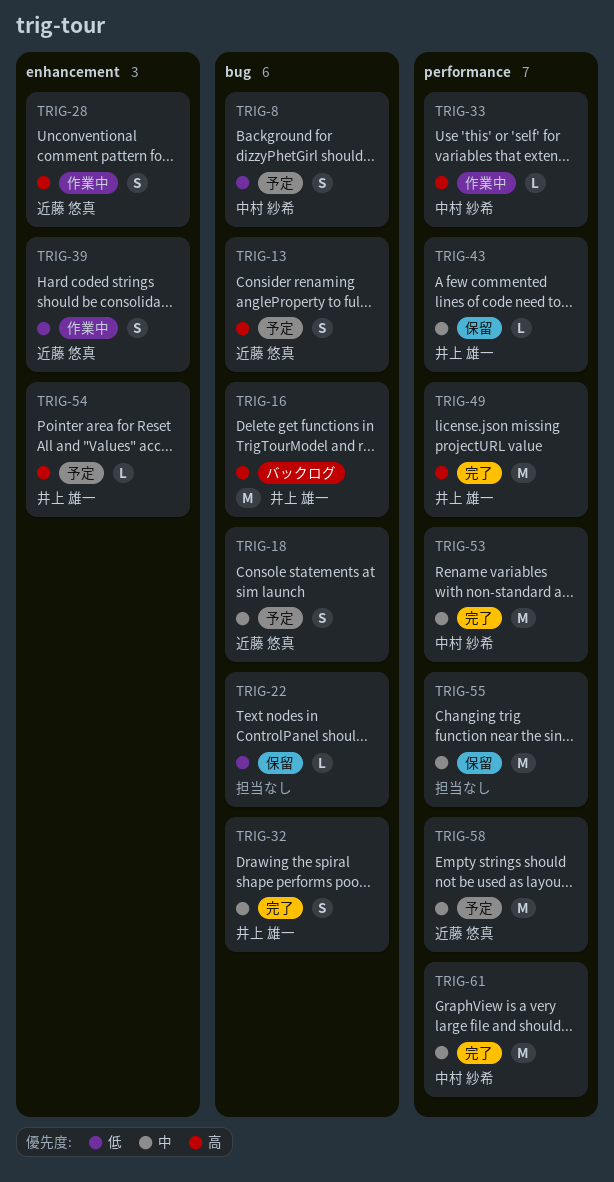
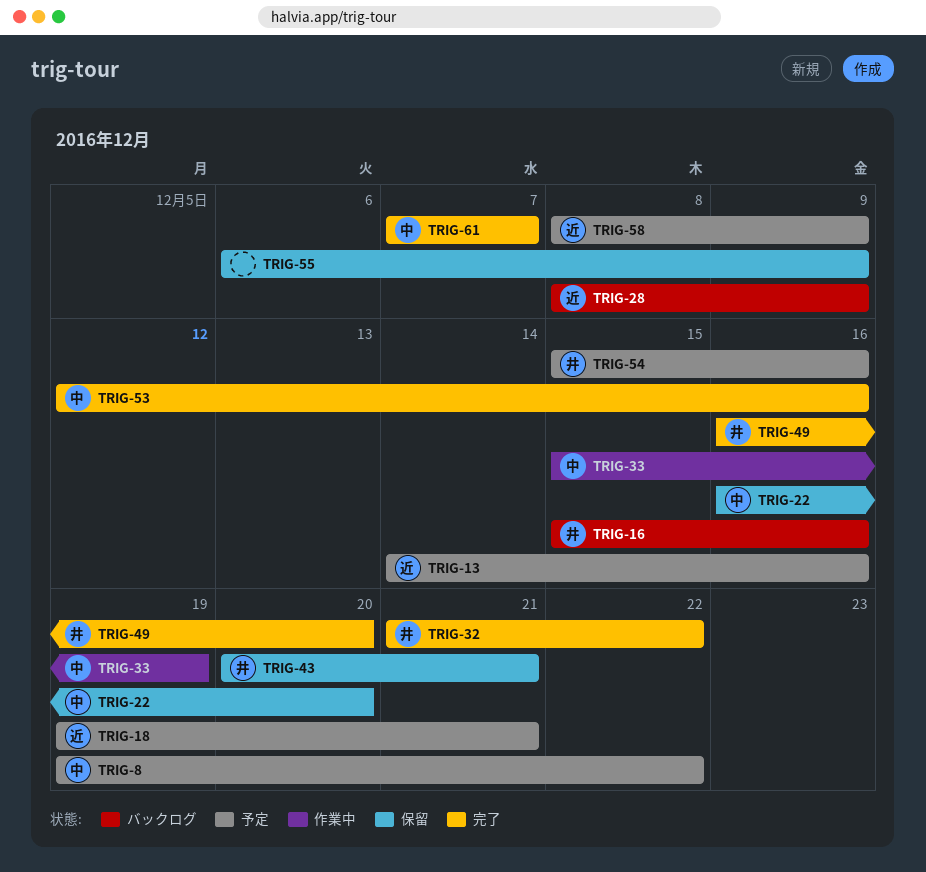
TRIG-22, owner: none -> 中村 紗希
TRIG-28, status: 作業中 -> バックログ
TRIG-39: present -> none

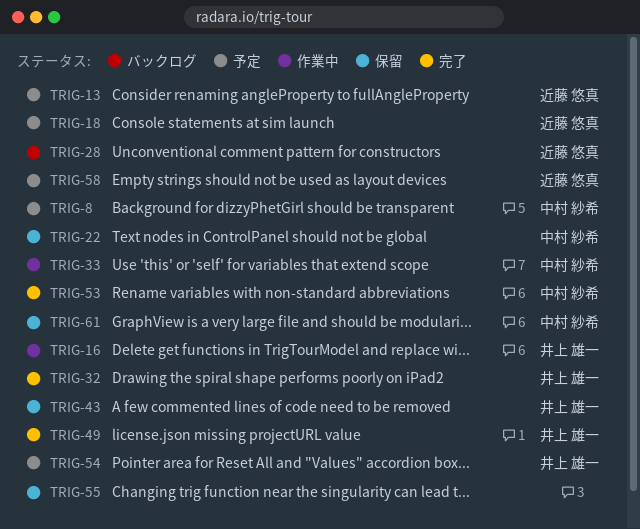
TRIG-16, status: バックログ -> 作業中
TRIG-61, status: 完了 -> 保留

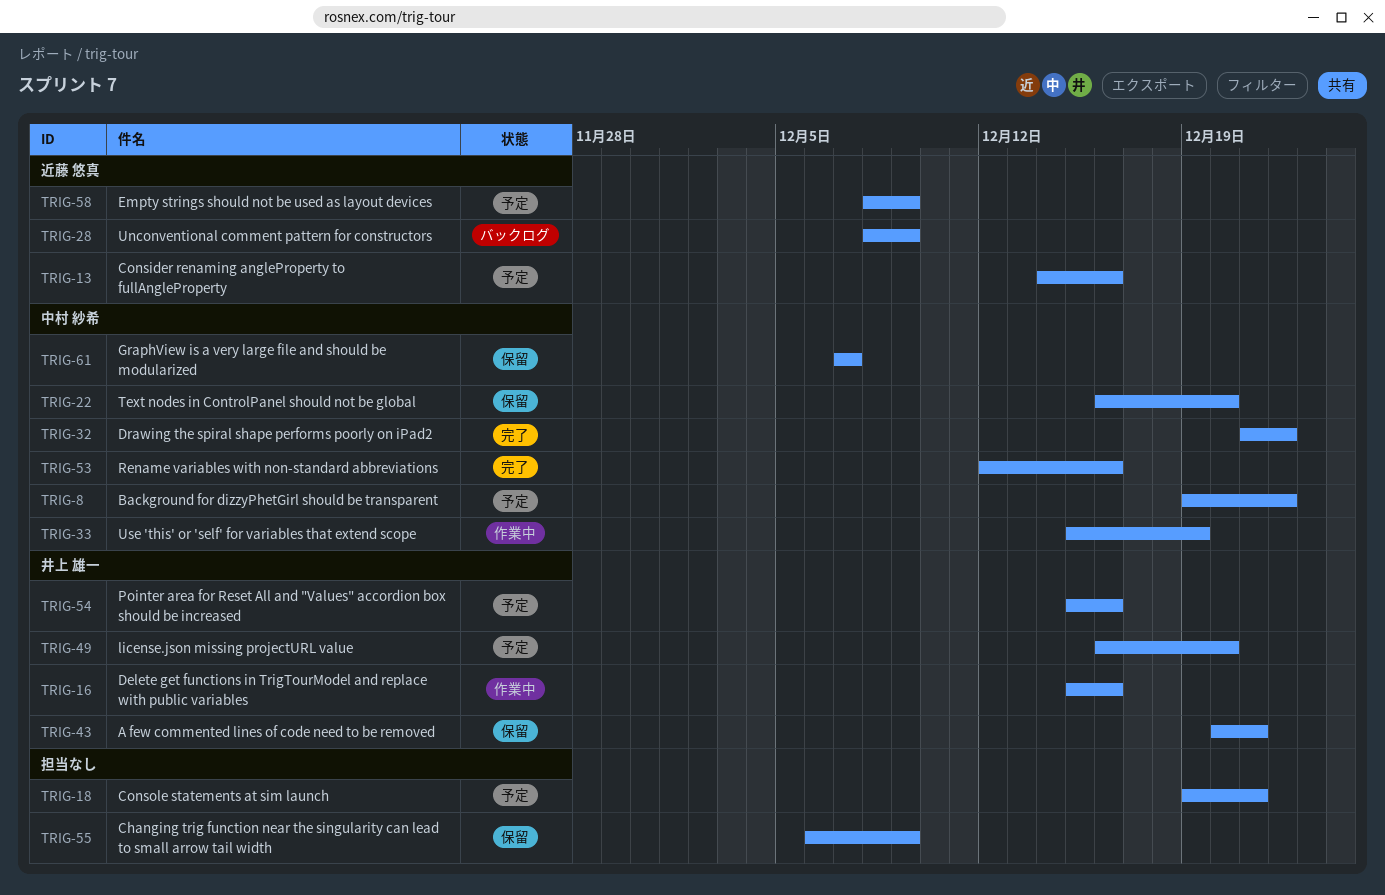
TRIG-18, owner: 近藤 悠真 -> none
TRIG-32, owner: 井上 雄一 -> 中村 紗希
TRIG-49, status: 完了 -> 予定

